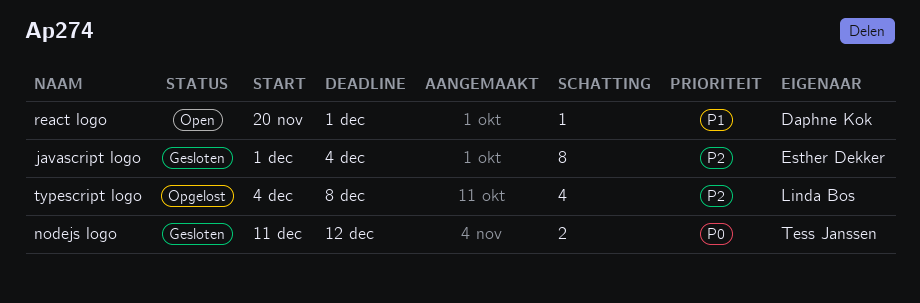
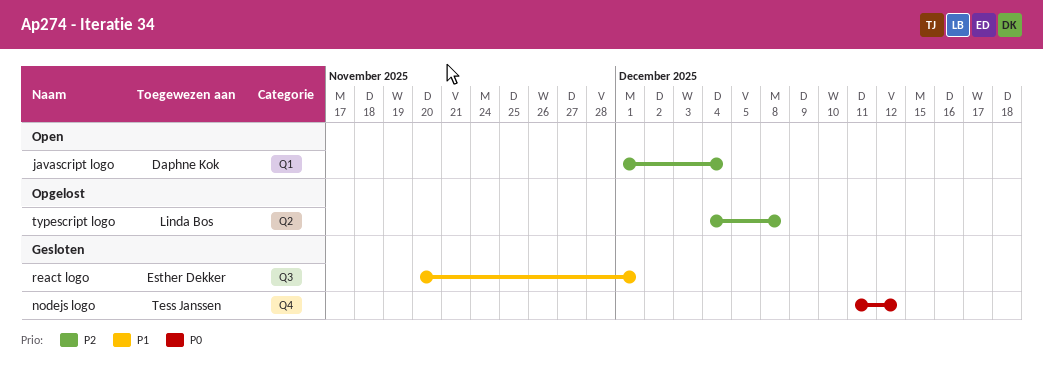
javascript logo, status: Gesloten -> Open
javascript logo, owner: Esther Dekker -> Daphne Kok
react logo, status: Open -> Gesloten
react logo, owner: Daphne Kok -> Esther Dekker

